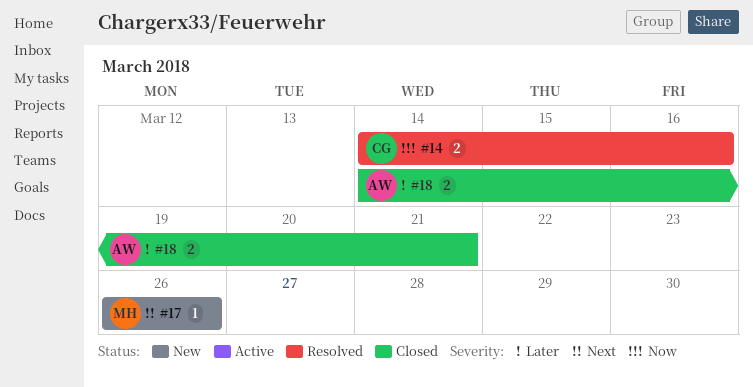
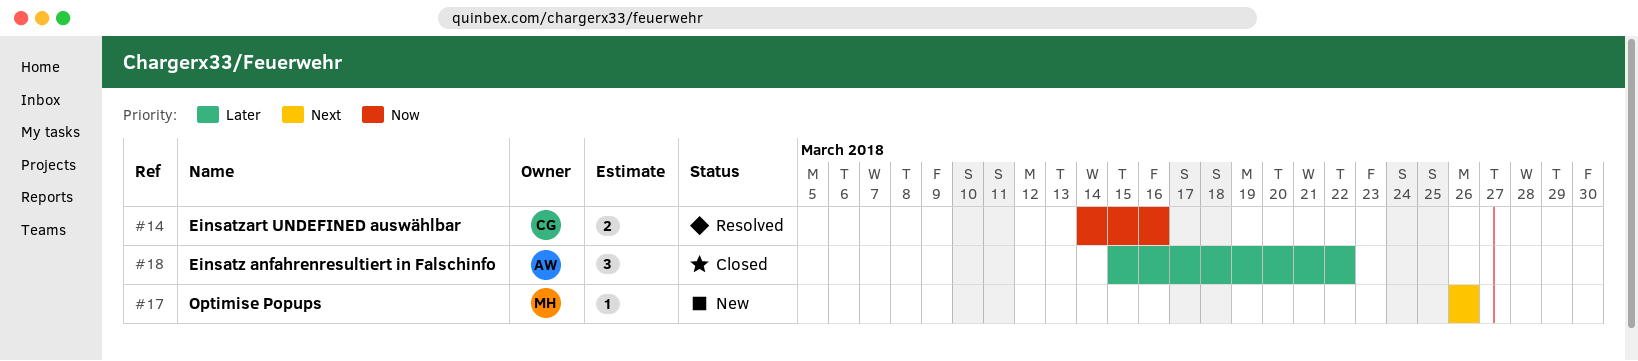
#18, estimate: 2 -> 3
#18, start: Mar 14 -> Mar 15
#18, due: Mar 21 -> Mar 22

